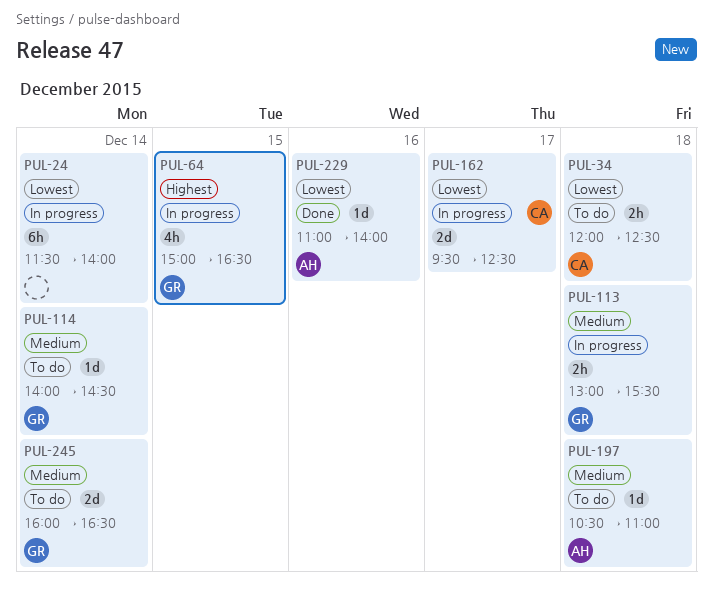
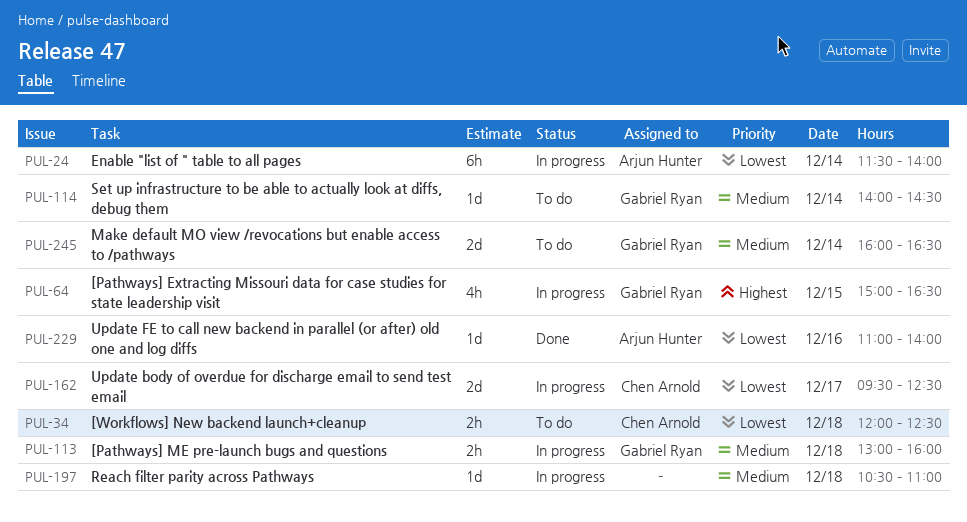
PUL-24, owner: none -> Arjun Hunter
PUL-113, ends: 15:30 -> 16:00
PUL-197, status: To do -> In progress
PUL-197, owner: Arjun Hunter -> none

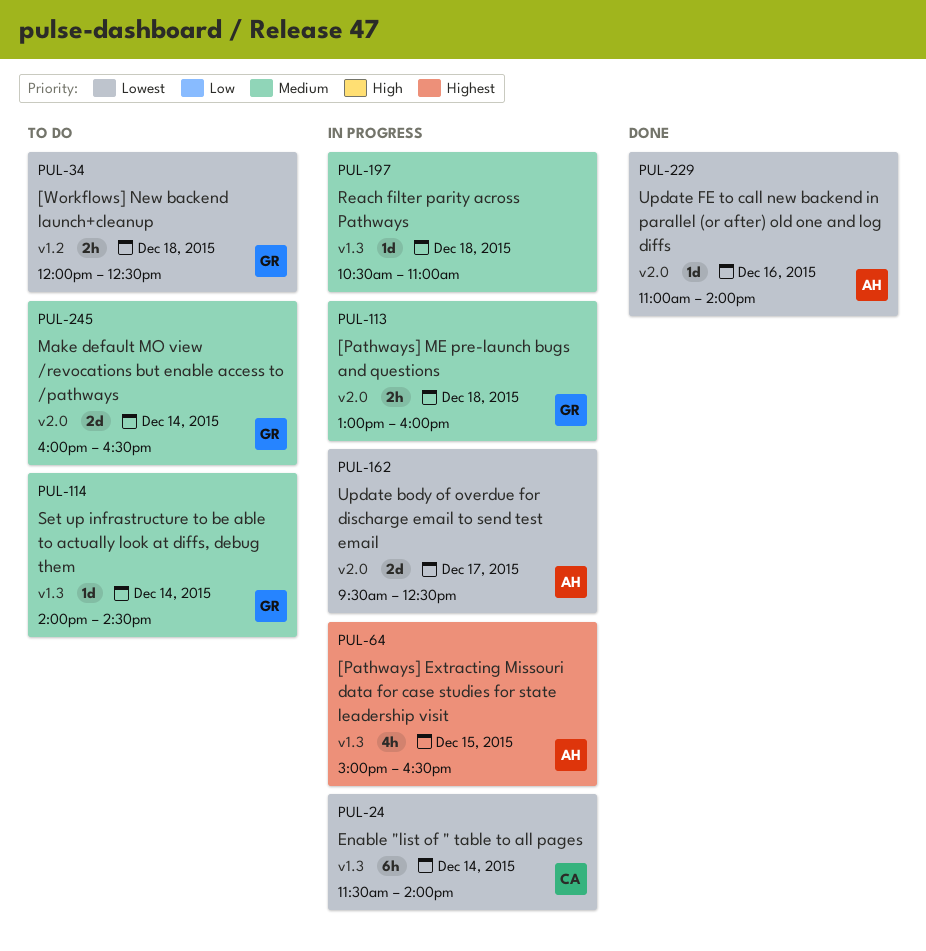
PUL-24, owner: Arjun Hunter -> Chen Arnold
PUL-34, owner: Chen Arnold -> Gabriel Ryan
PUL-64, owner: Gabriel Ryan -> Arjun Hunter
PUL-162, owner: Chen Arnold -> Arjun Hunter

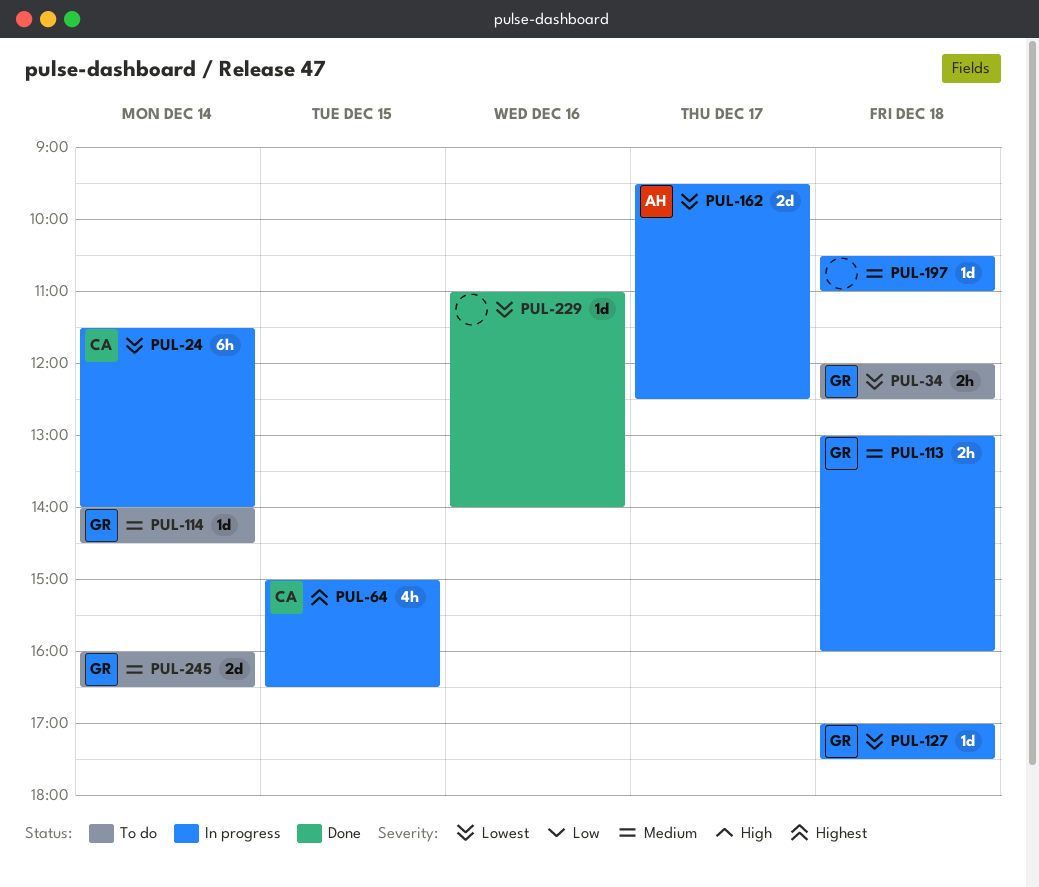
PUL-64, owner: AH -> CA
PUL-127: none -> present
PUL-229, owner: AH -> none

